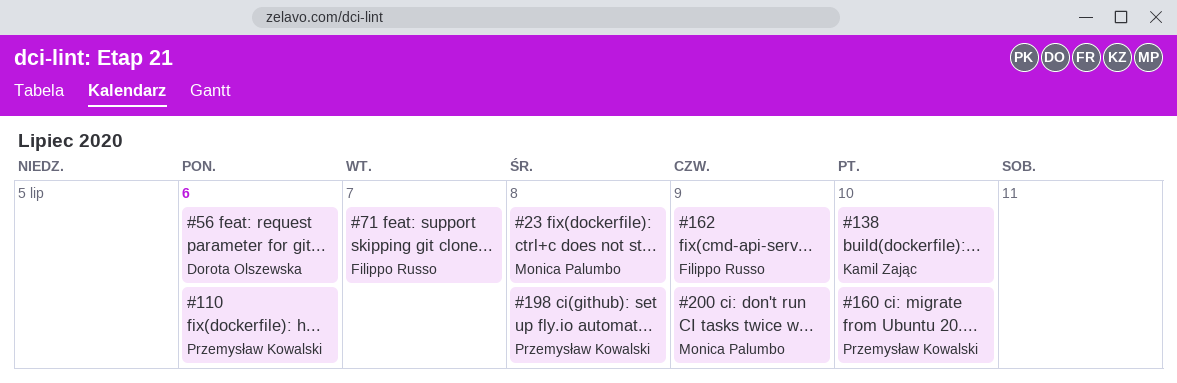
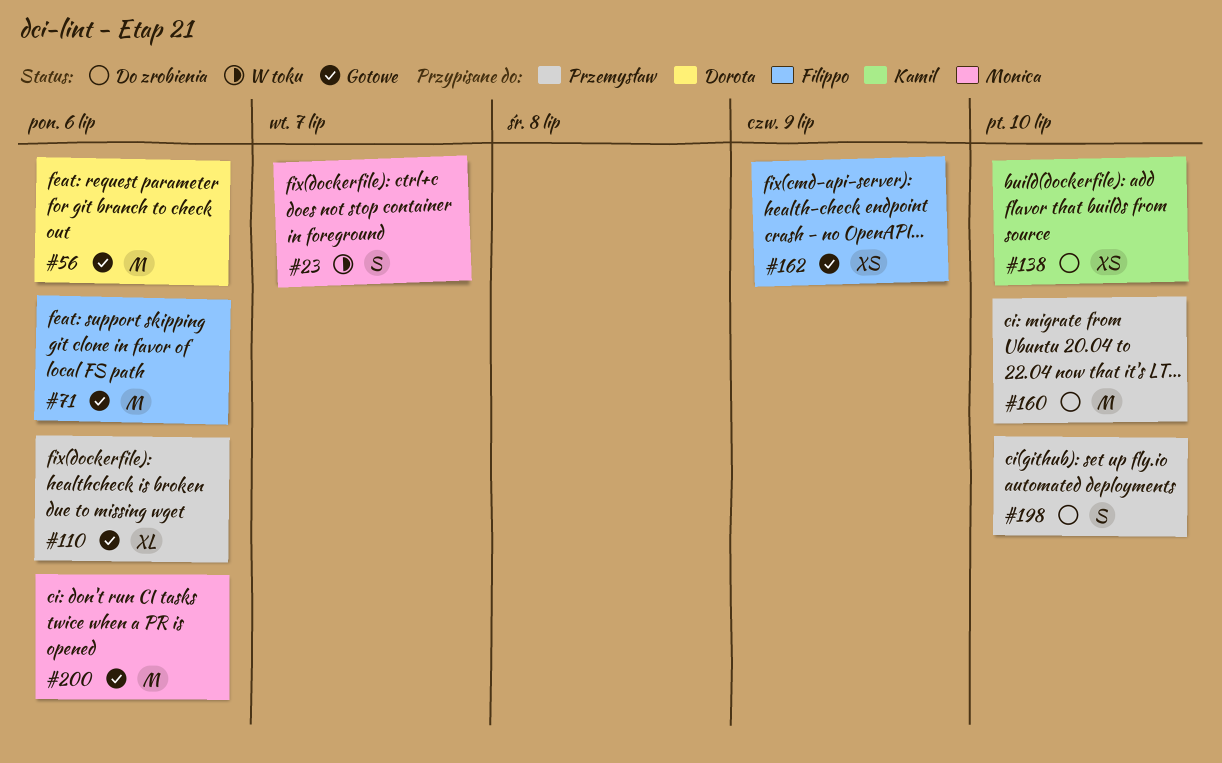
#23, due: Jul 8 -> Jul 7
#71, due: Jul 7 -> Jul 6
#198, due: Jul 8 -> Jul 10
#200, due: Jul 9 -> Jul 6

